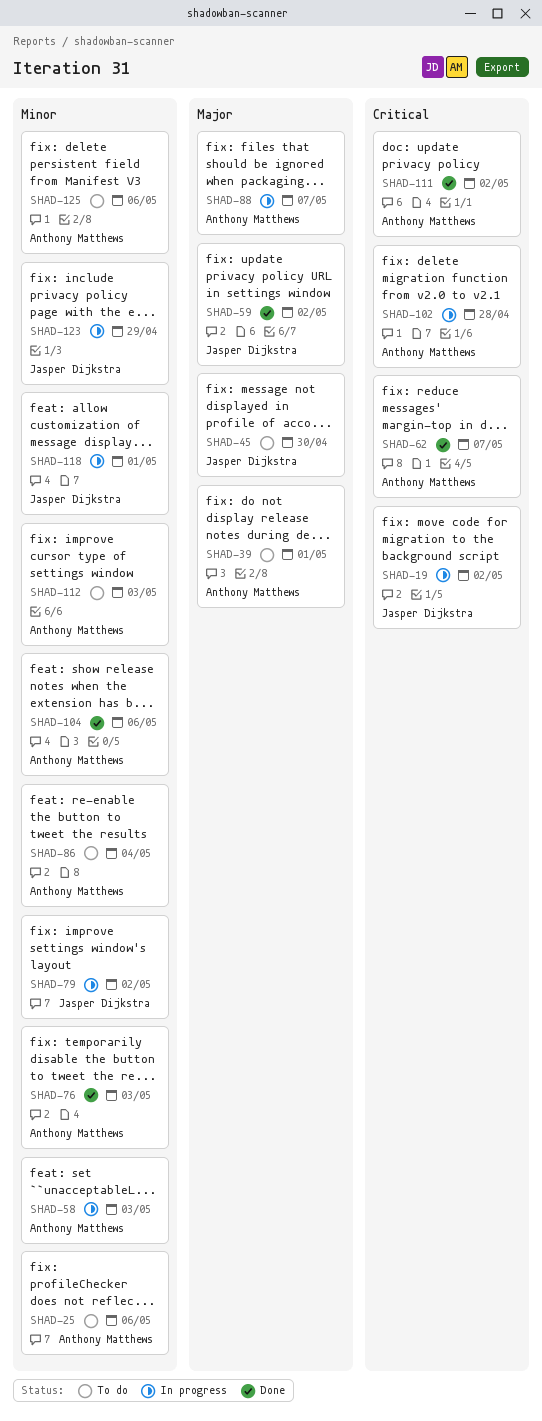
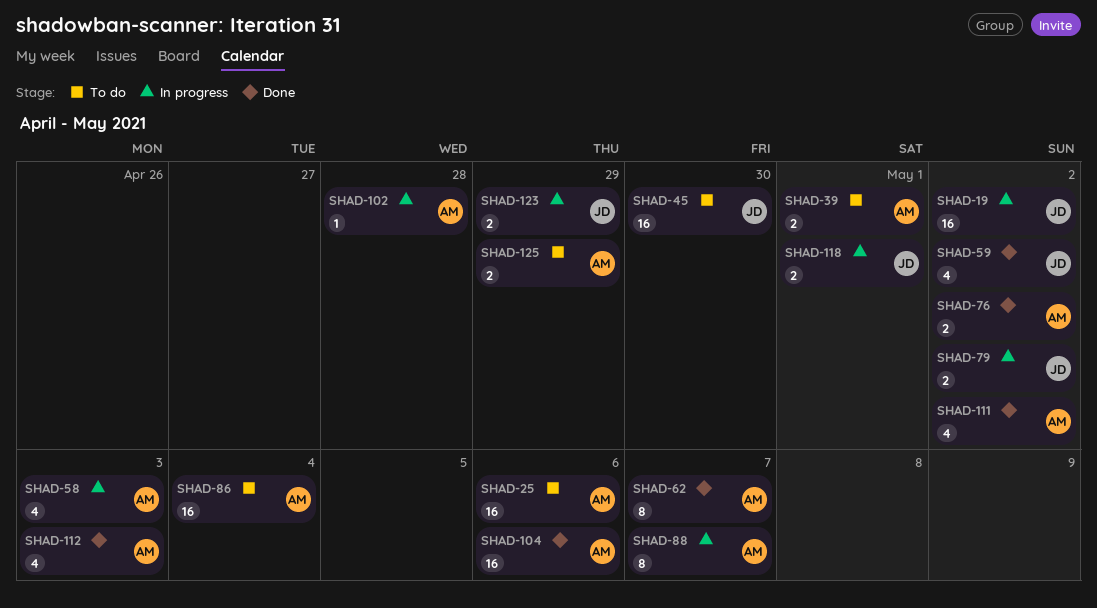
SHAD-76, due: May 3 -> May 2
SHAD-112, status: To do -> Done
SHAD-125, due: May 6 -> Apr 29

